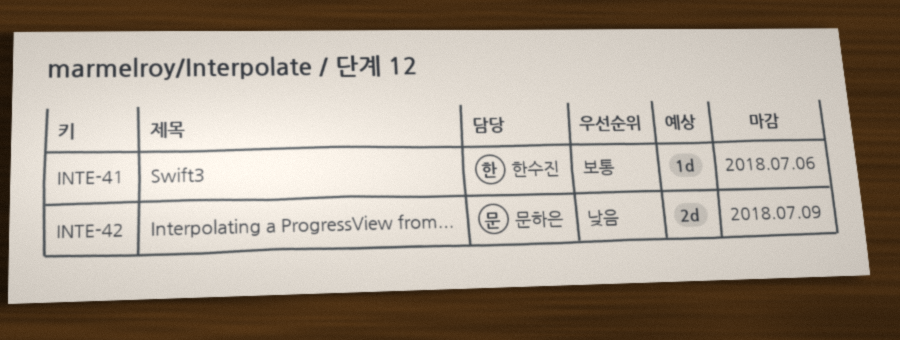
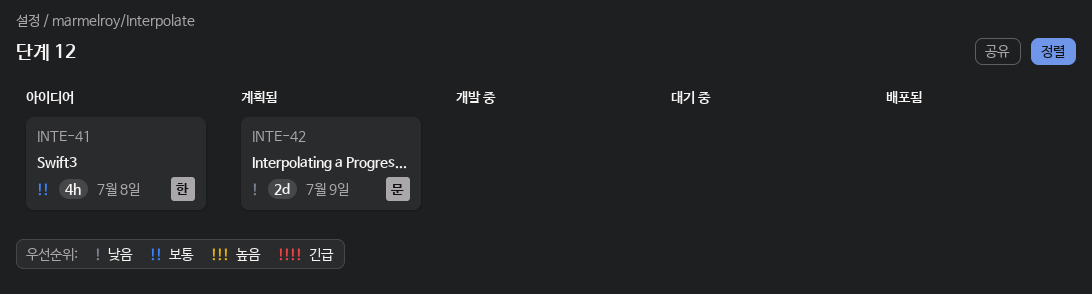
INTE-41, estimate: 1d -> 4h
INTE-41, due: Jul 6 -> Jul 8

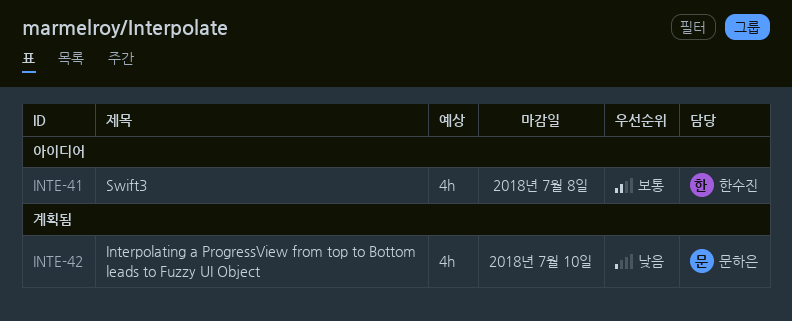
INTE-42, estimate: 2d -> 4h
INTE-42, due: Jul 9 -> Jul 10

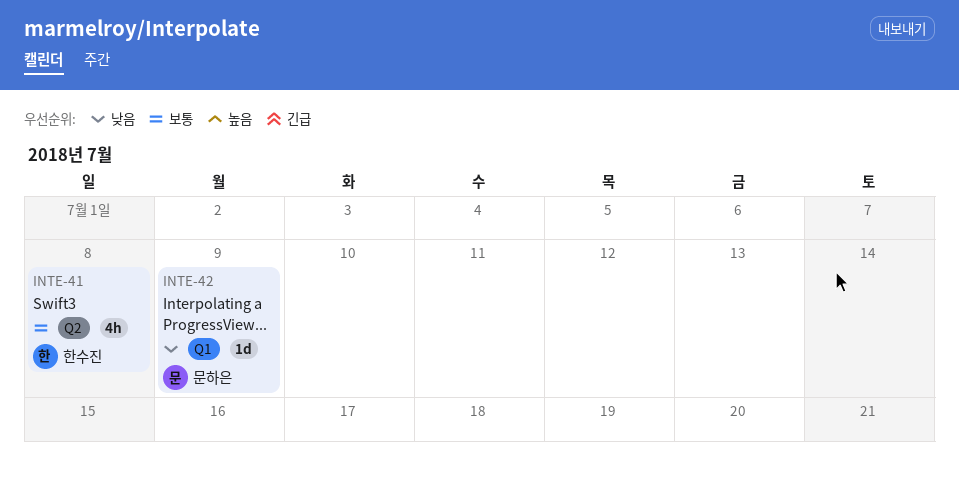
INTE-42, estimate: 4h -> 1d
INTE-42, due: Jul 10 -> Jul 9

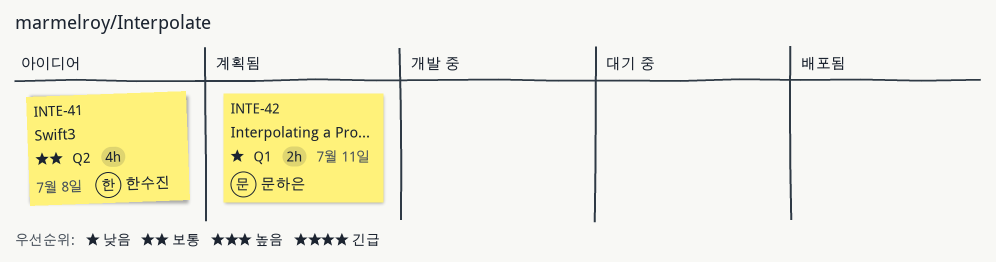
INTE-42, estimate: 1d -> 2h
INTE-42, due: Jul 9 -> Jul 11

